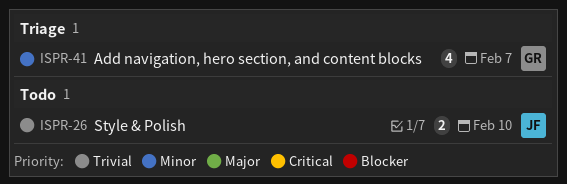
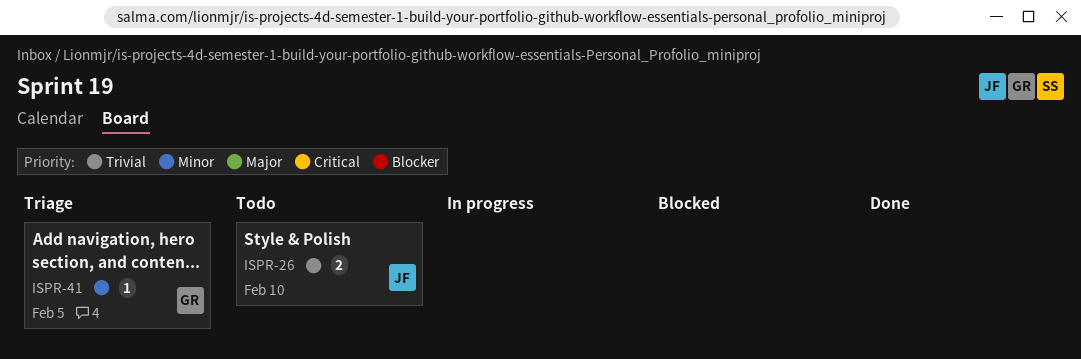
ISPR-41, estimate: 4 -> 1
ISPR-41, due: Feb 7 -> Feb 5

